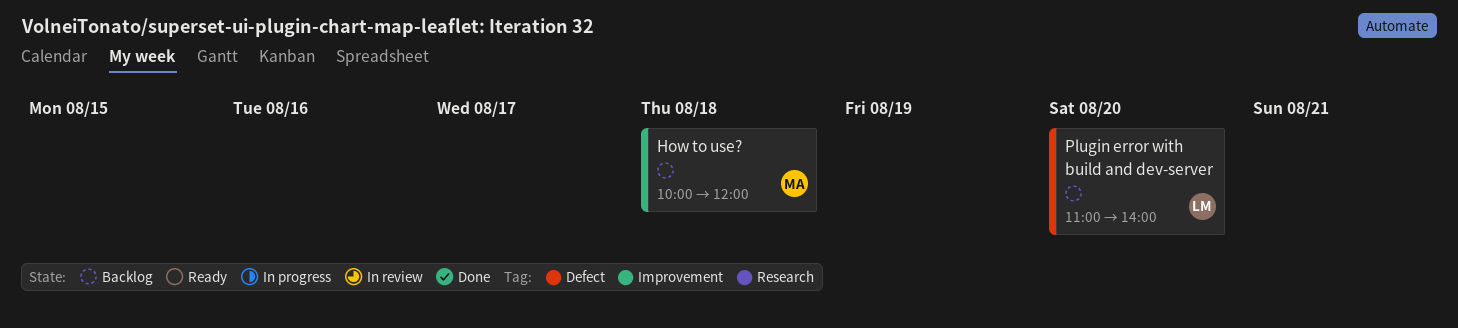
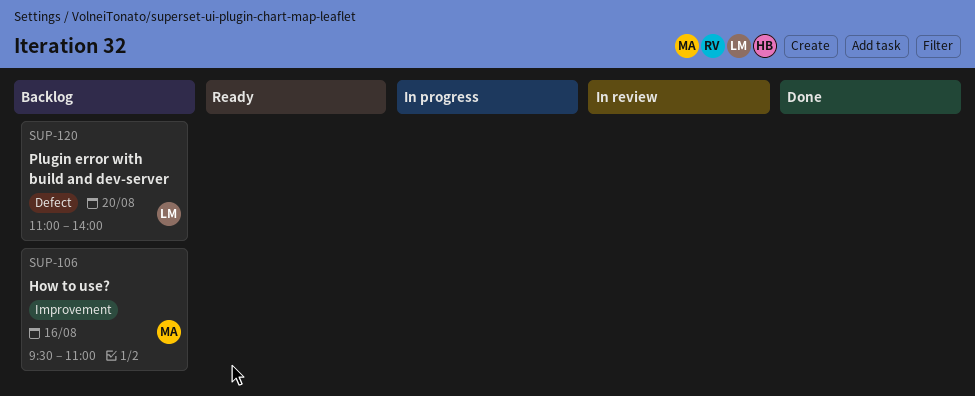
How to use?, day: Aug 18 -> Aug 16
How to use?, begins: 10:00 -> 09:30
How to use?, ends: 12:00 -> 11:00

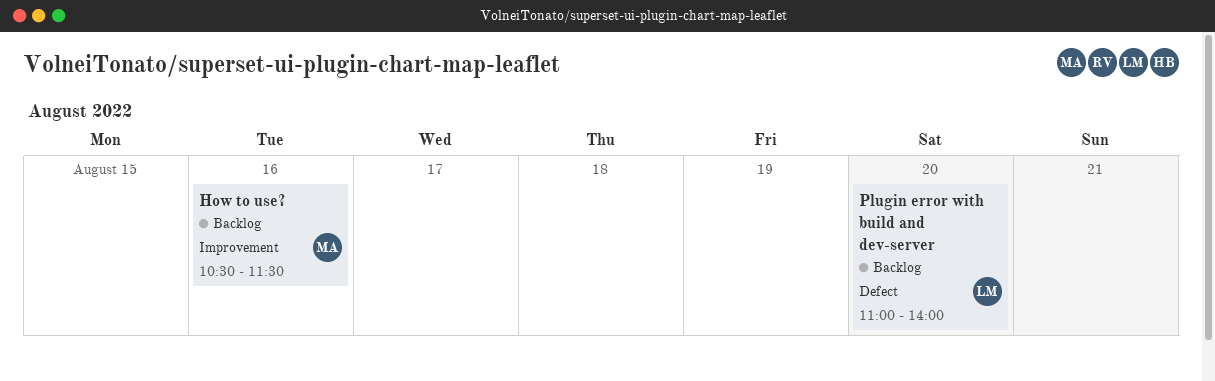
How to use?, begins: 09:30 -> 10:30
How to use?, ends: 11:00 -> 11:30

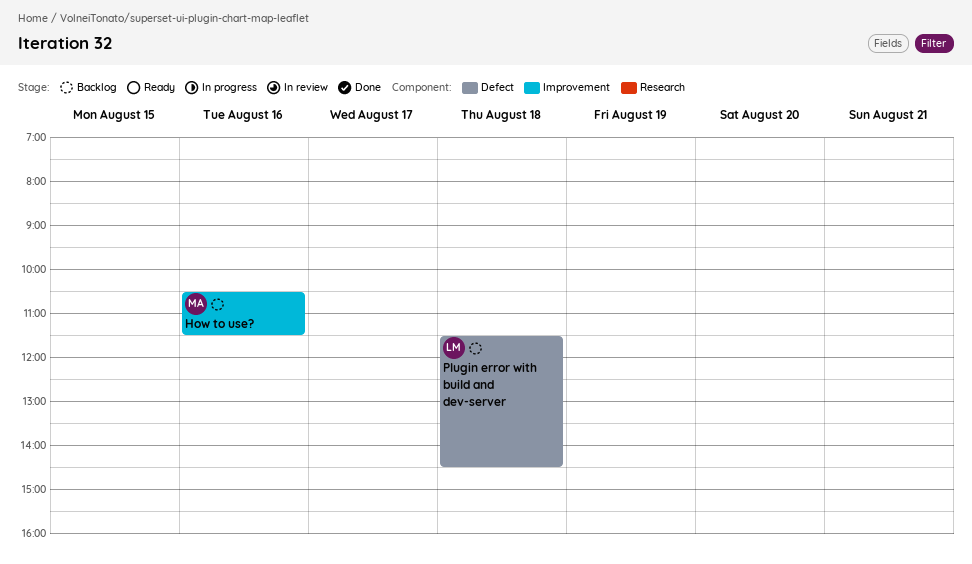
Plugin error with build and dev-server, day: Aug 20 -> Aug 18
Plugin error with build and dev-server, begins: 11:00 -> 11:30
Plugin error with build and dev-server, ends: 14:00 -> 14:30

